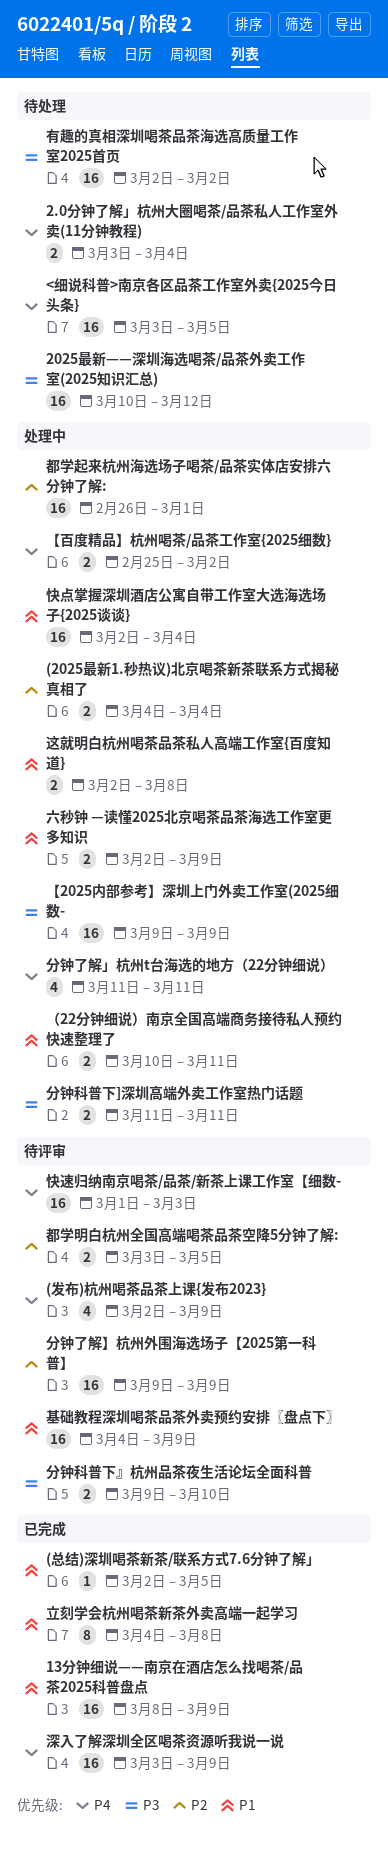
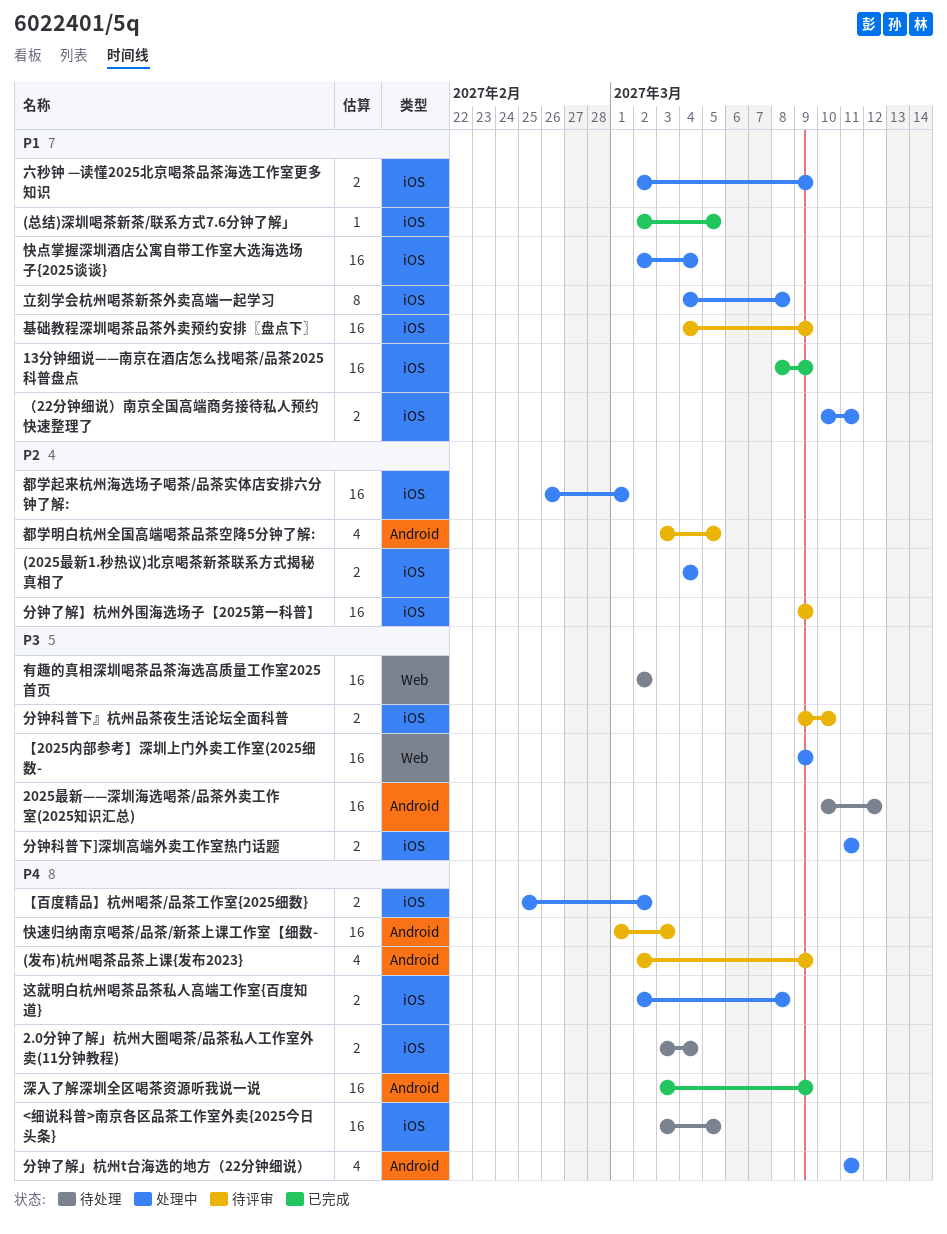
立刻学会杭州喝茶新茶外卖高端一起学习, status: 已完成 -> 处理中
这就明白杭州喝茶品茶私人高端工作室{百度知道}, priority: P1 -> P4
都学明白杭州全国高端喝茶品茶空降5分钟了解:, estimate: 2 -> 4

